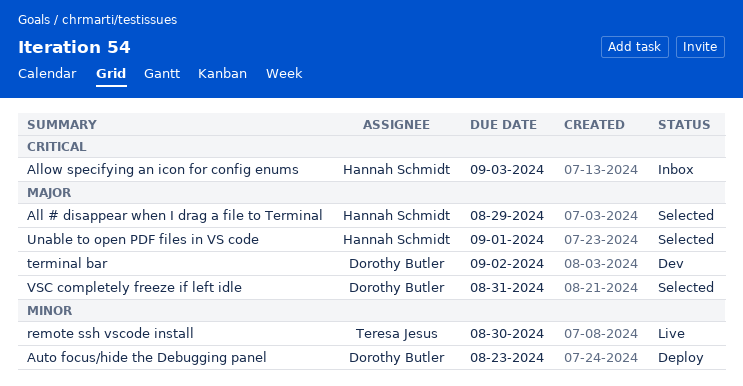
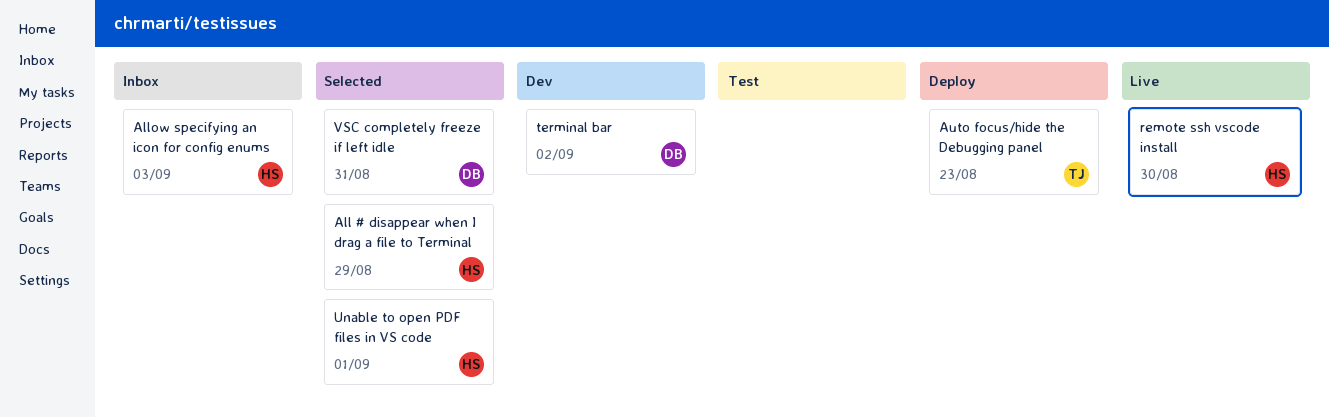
Auto focus/hide the Debugging panel, owner: Dorothy Butler -> Teresa Jesus
remote ssh vscode install, owner: Teresa Jesus -> Hannah Schmidt

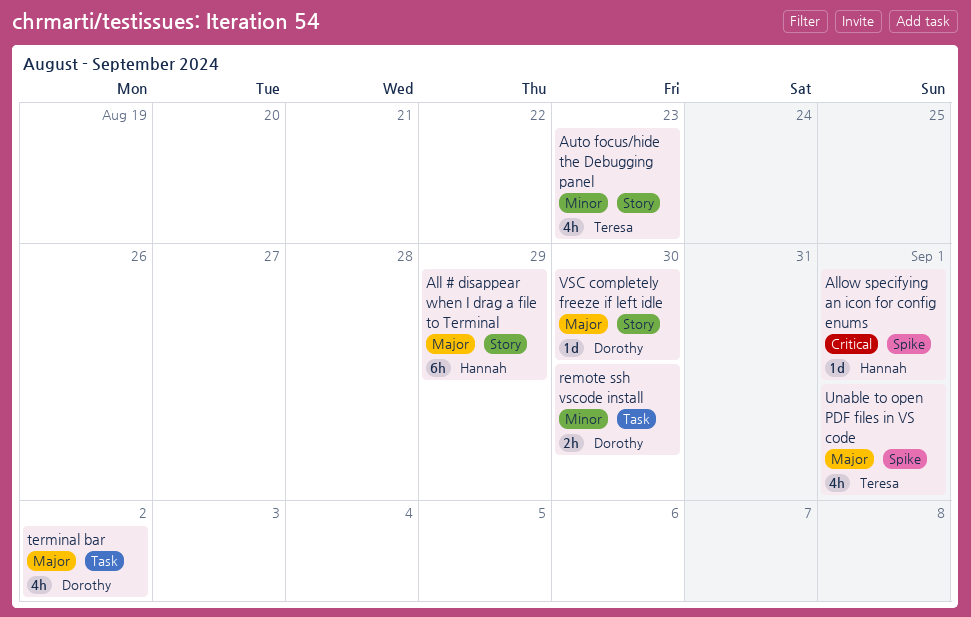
Allow specifying an icon for config enums, due: Sep 3 -> Sep 1
remote ssh vscode install, owner: Hannah -> Dorothy
Unable to open PDF files in VS code, owner: Hannah -> Teresa
VSC completely freeze if left idle, due: Aug 31 -> Aug 30

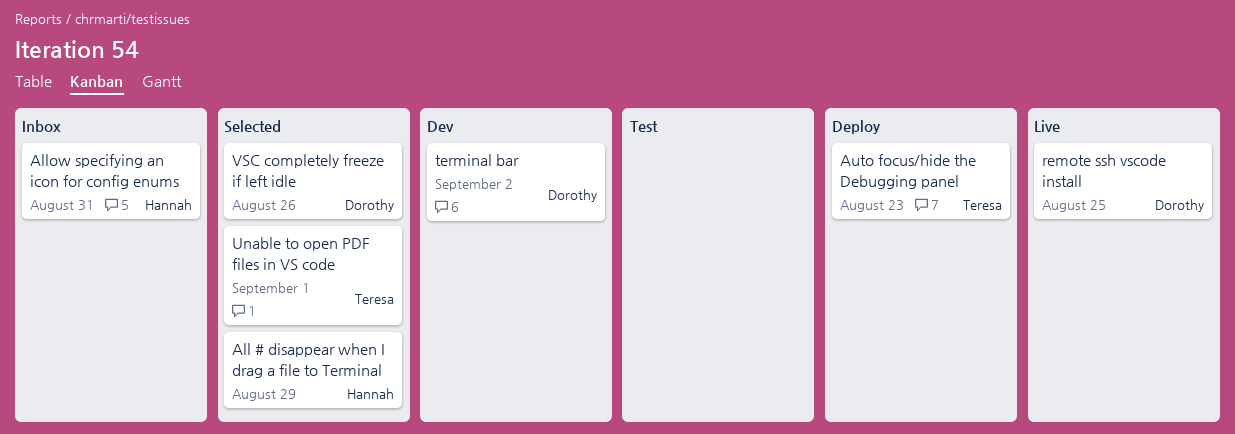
Allow specifying an icon for config enums, due: Sep 1 -> Aug 31
remote ssh vscode install, due: Aug 30 -> Aug 25
VSC completely freeze if left idle, due: Aug 30 -> Aug 26

